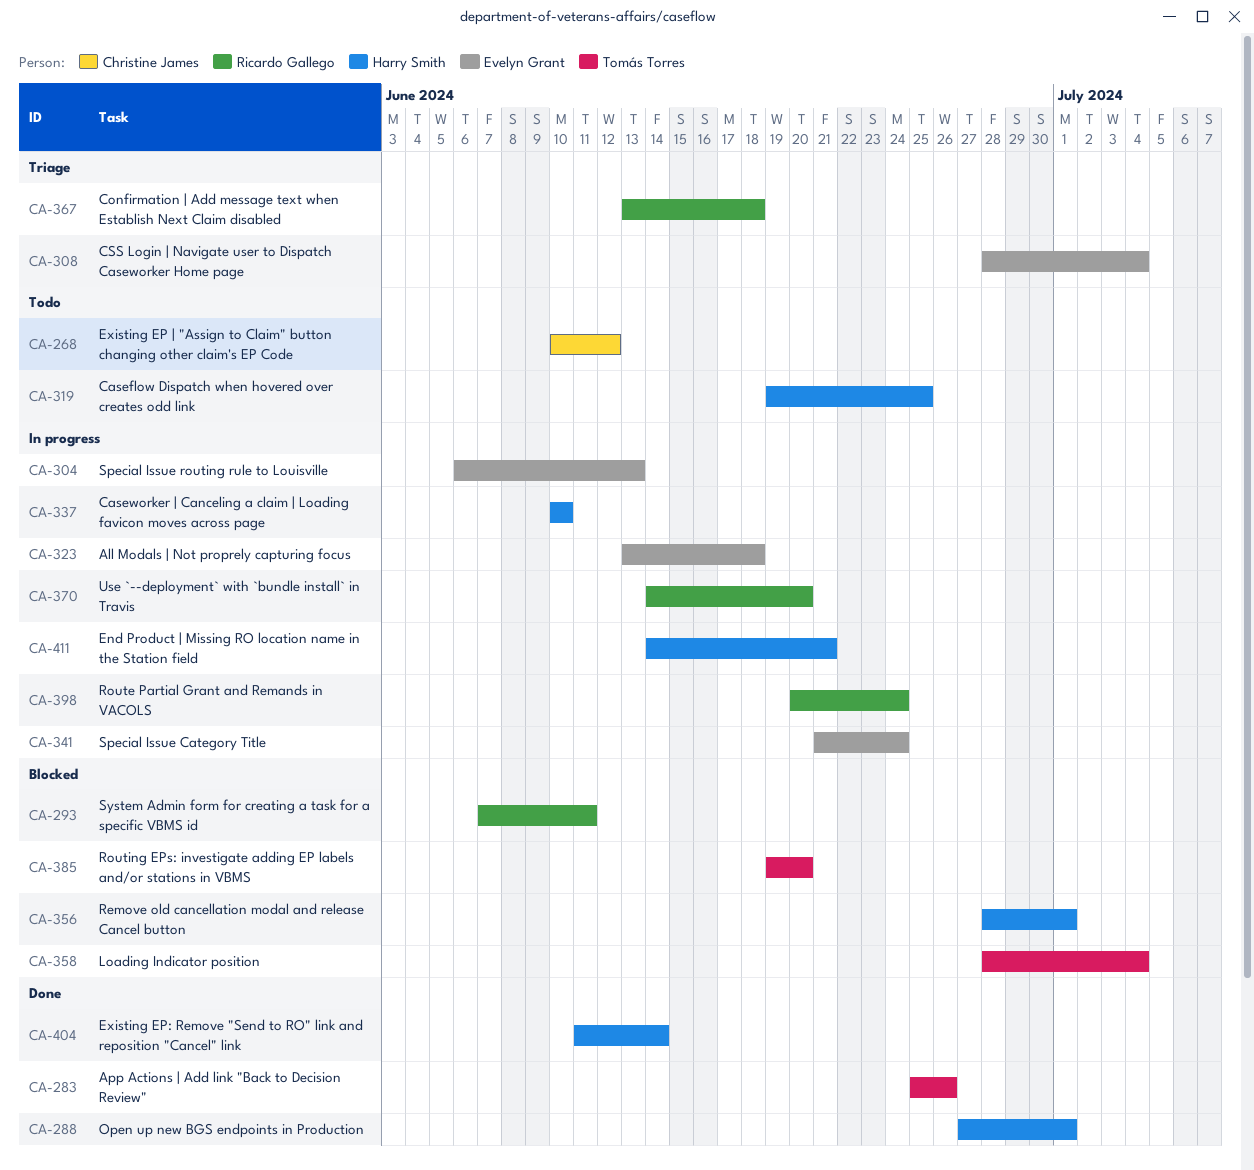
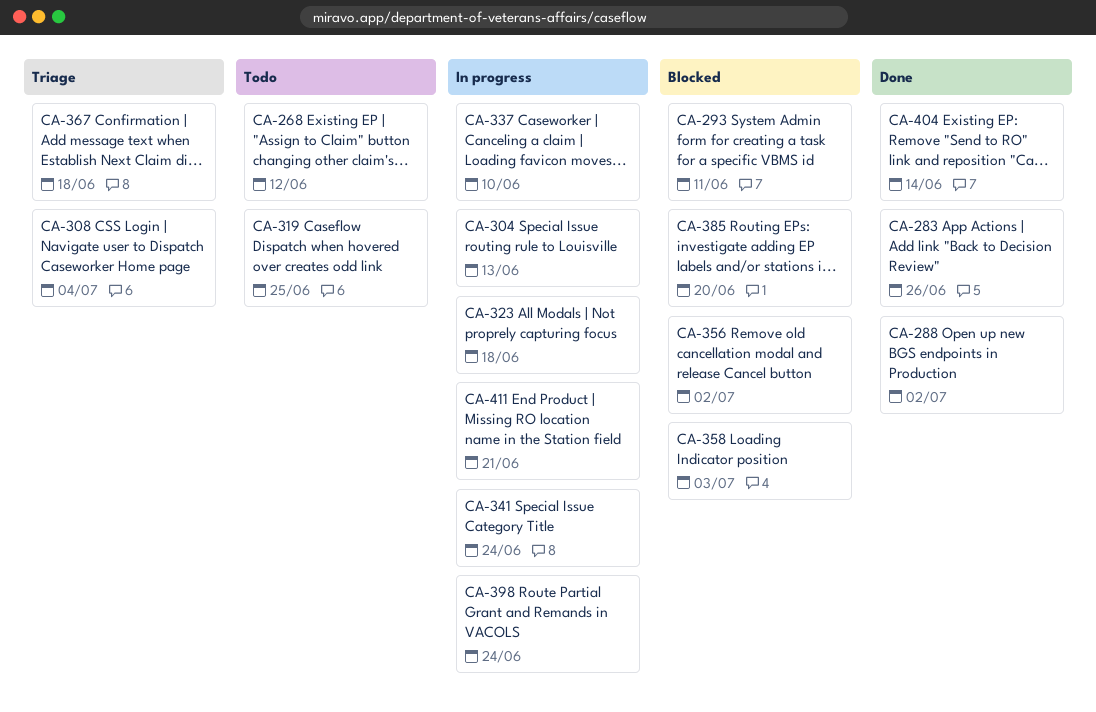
CA-288, due: Jul 1 -> Jul 2
CA-356, due: Jul 1 -> Jul 2
CA-358, due: Jul 4 -> Jul 3
CA-370: present -> none

